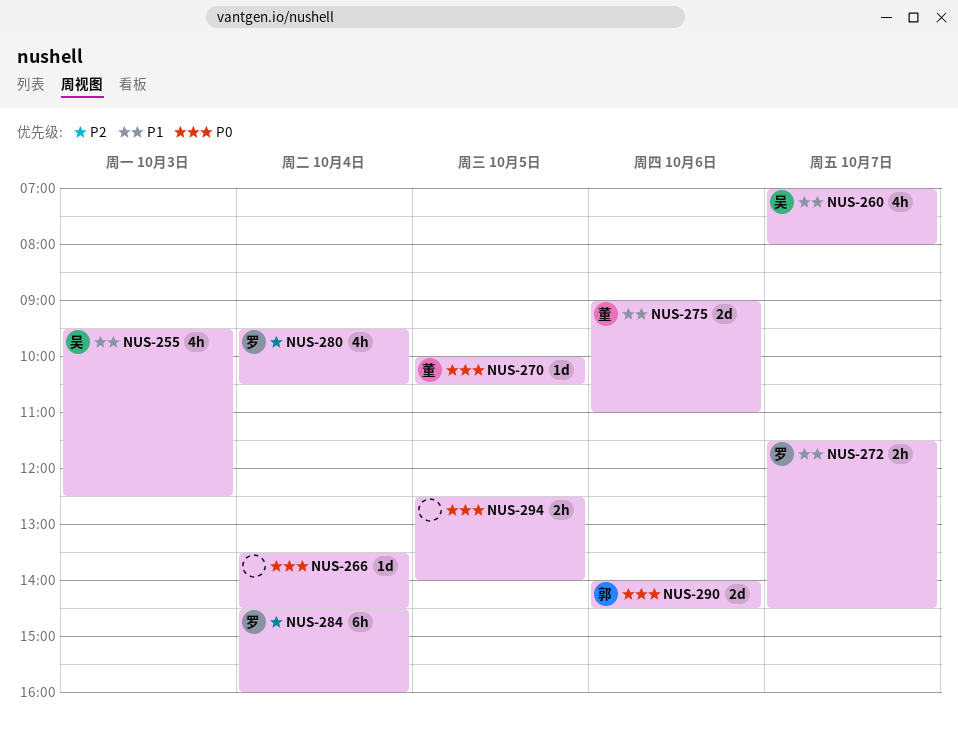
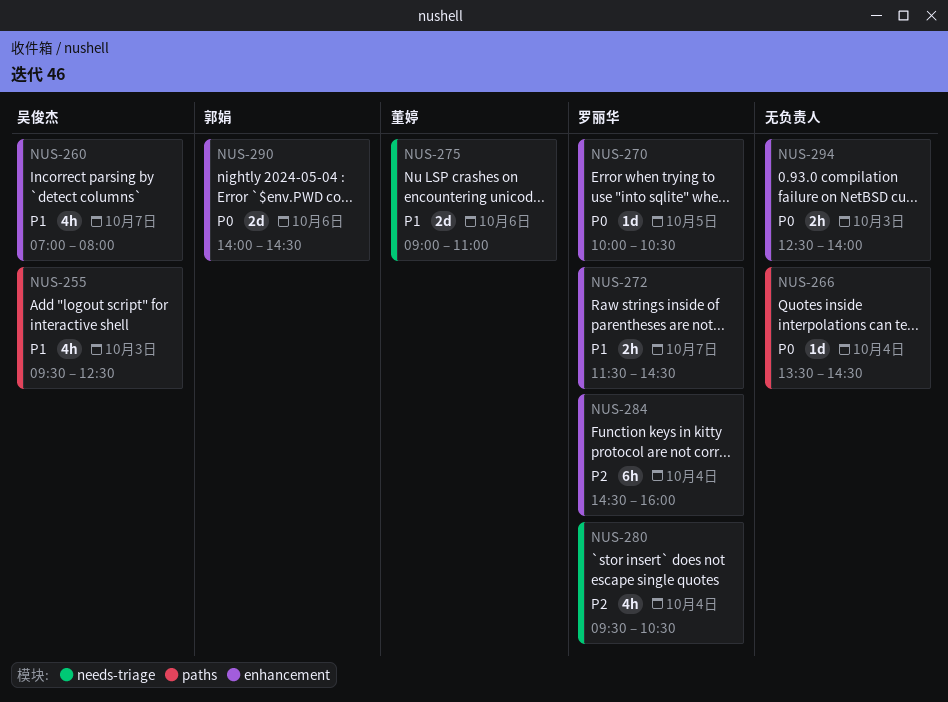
NUS-270, owner: 董婷 -> 罗丽华
NUS-294, day: Oct 5 -> Oct 3

